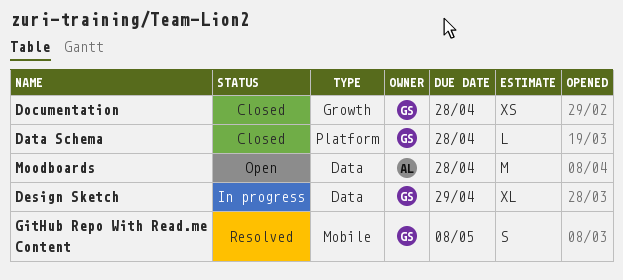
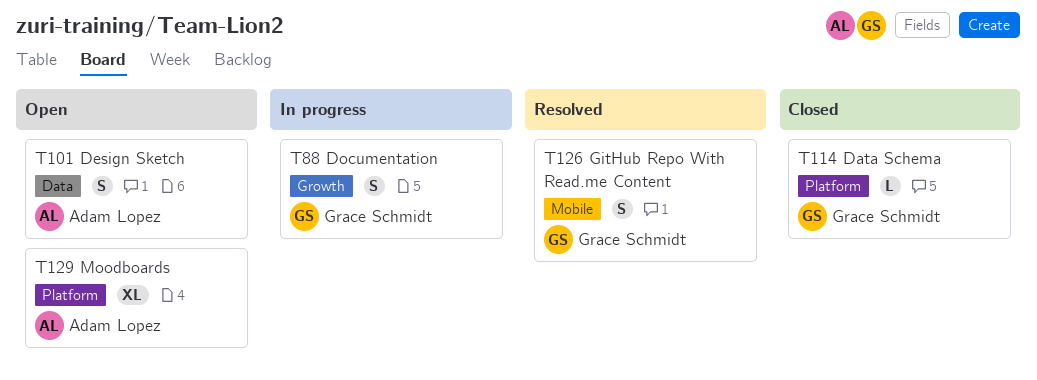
Design Sketch, status: In progress -> Open
Design Sketch, owner: Grace Schmidt -> Adam Lopez
Design Sketch, estimate: XL -> S
Documentation, status: Closed -> In progress
Documentation, estimate: XS -> S
Moodboards, label: Data -> Platform
Moodboards, estimate: M -> XL

